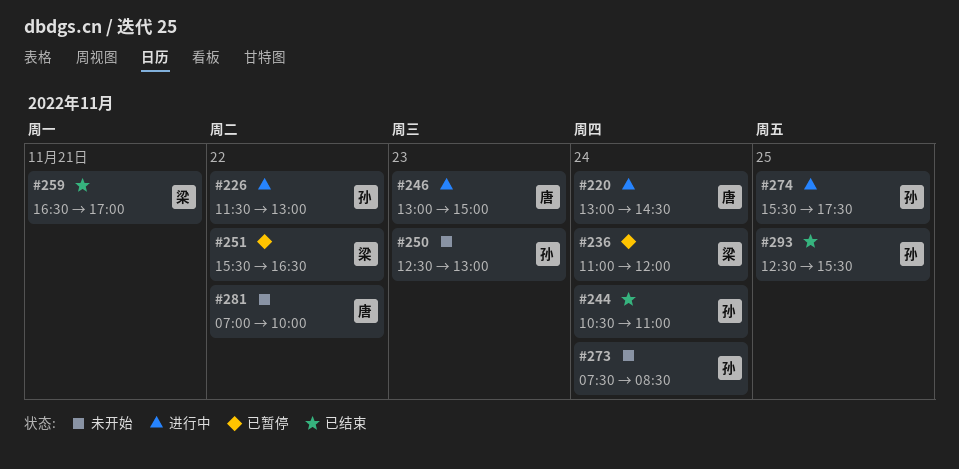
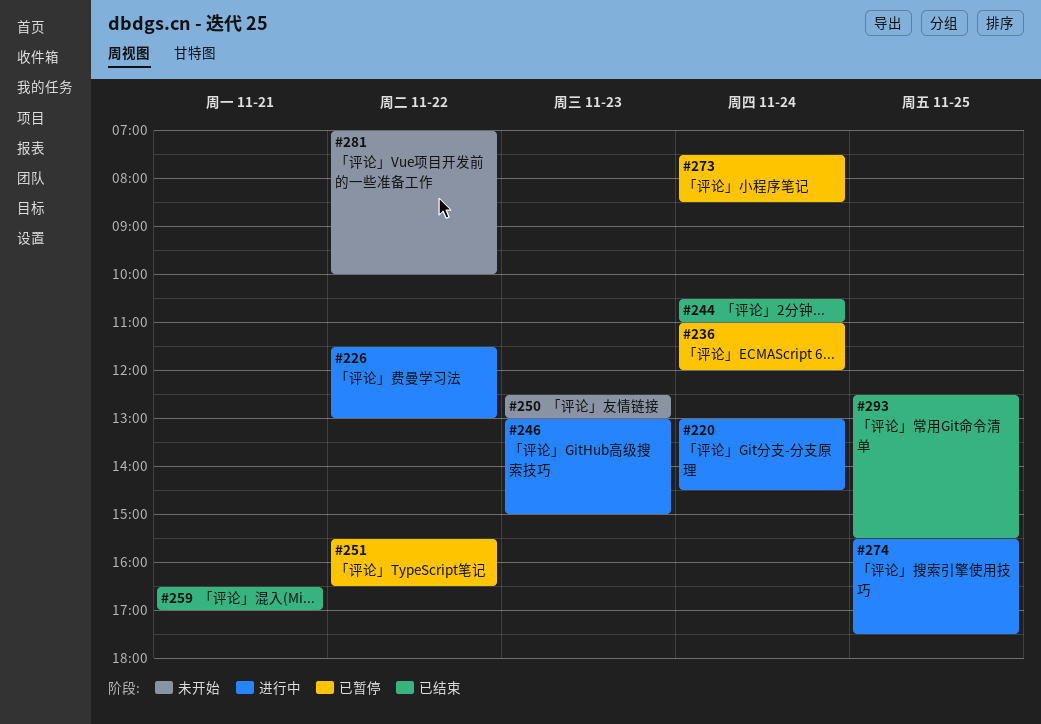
#273, status: 未开始 -> 已暂停

